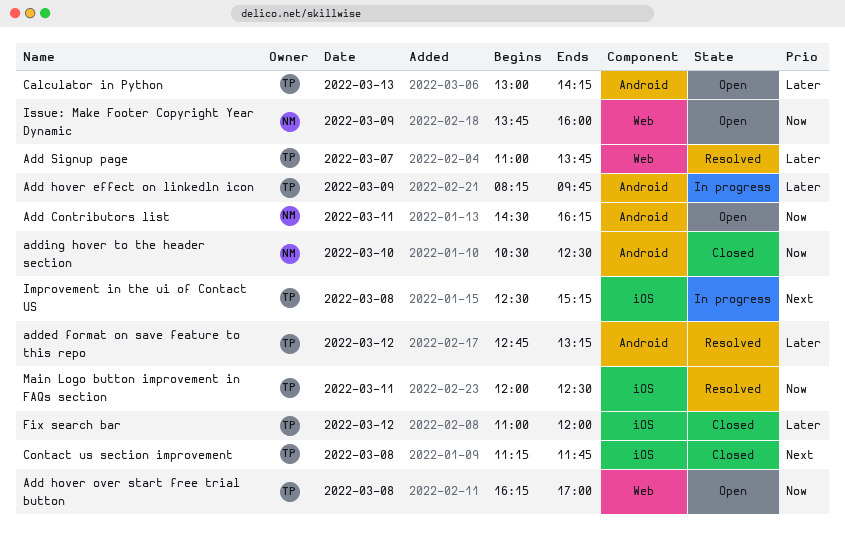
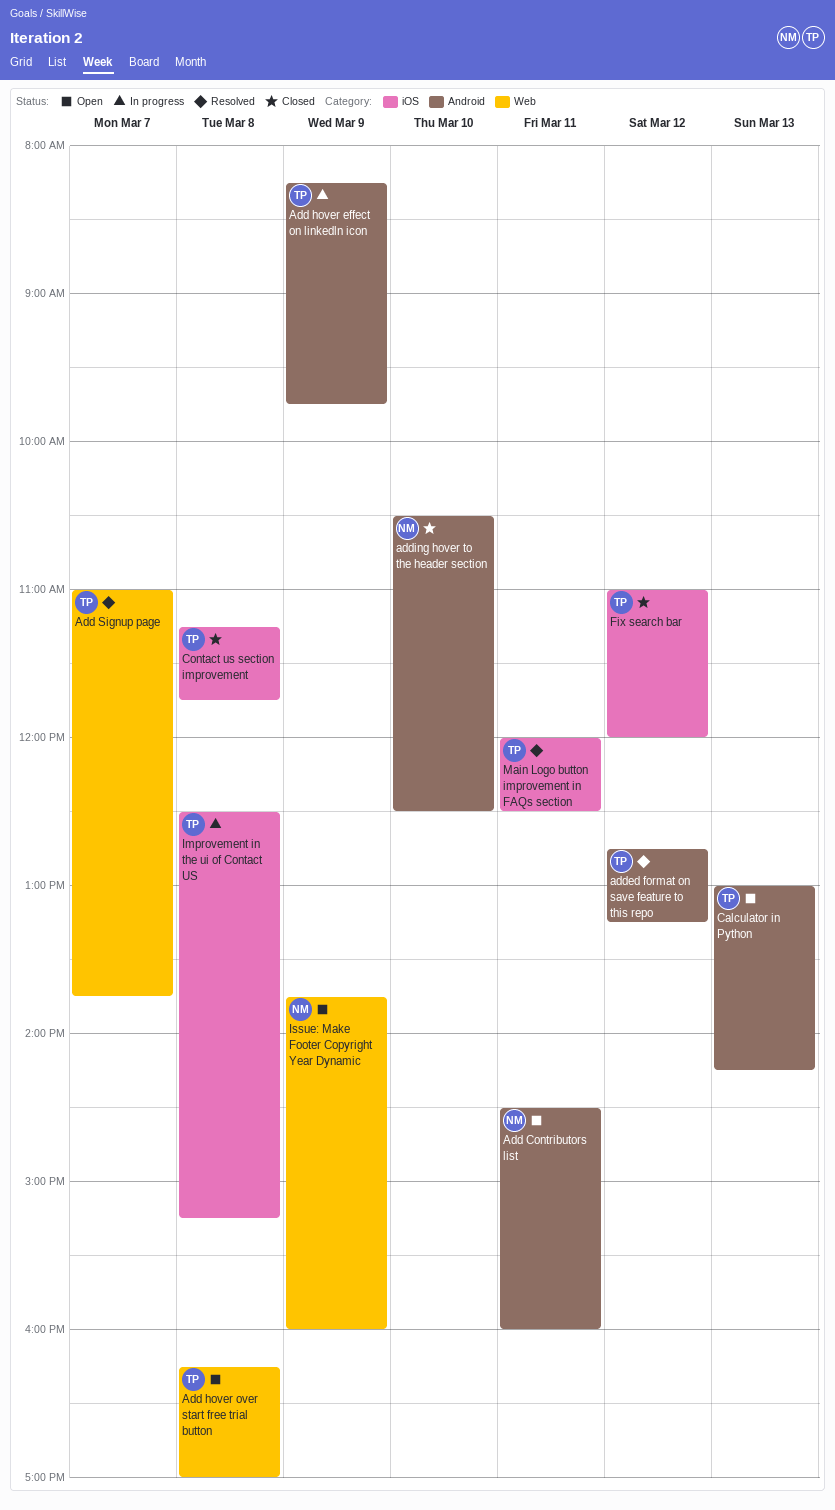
Add Contributors list, ends: 16:15 -> 16:00

